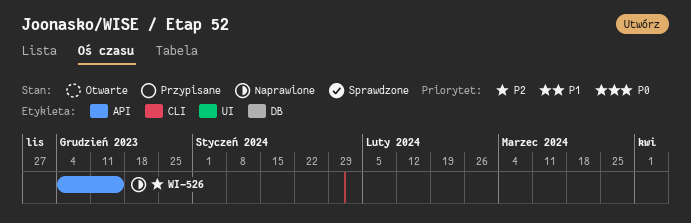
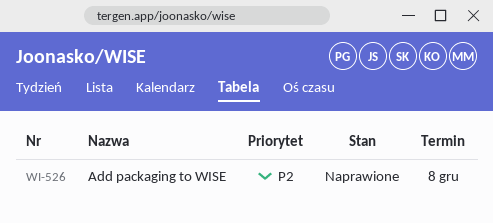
WI-526, due: Dec 15 -> Dec 8

